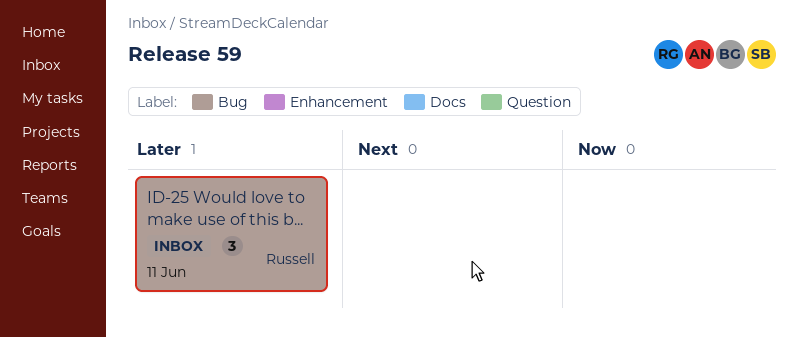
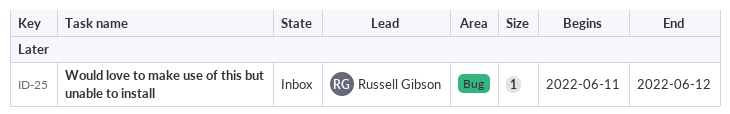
ID-25, estimate: 3 -> 1
ID-25, due: Jun 11 -> Jun 12

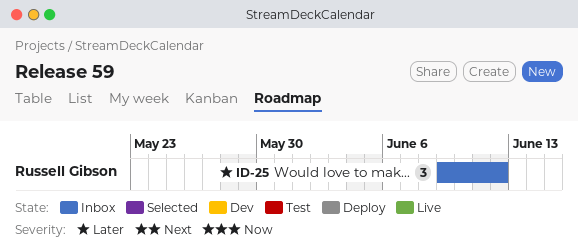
ID-25, estimate: 1 -> 3
ID-25, start: Jun 11 -> Jun 9

